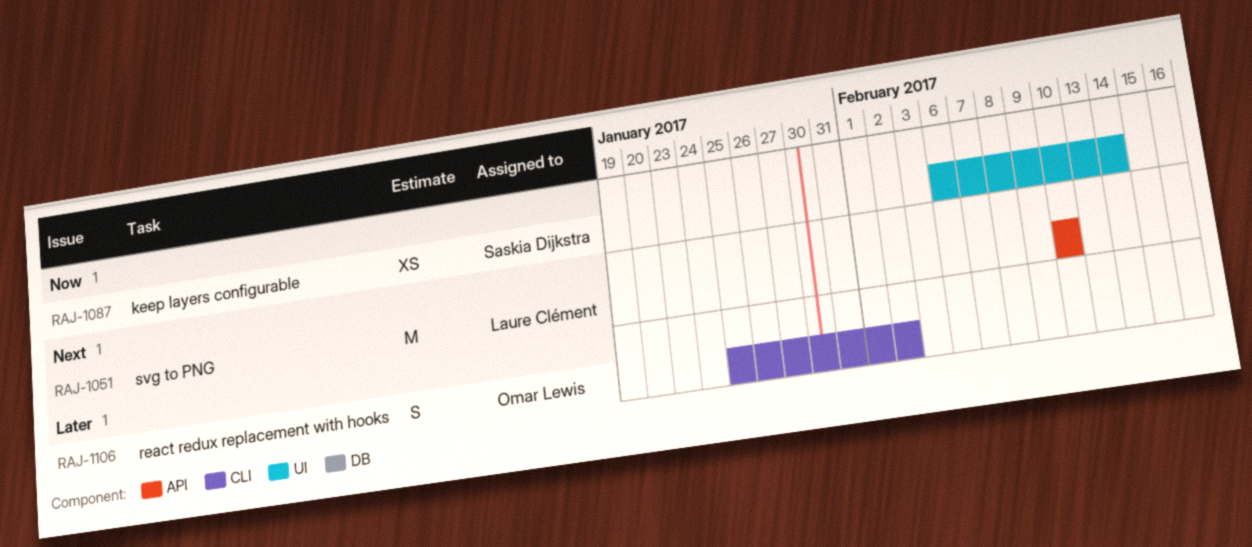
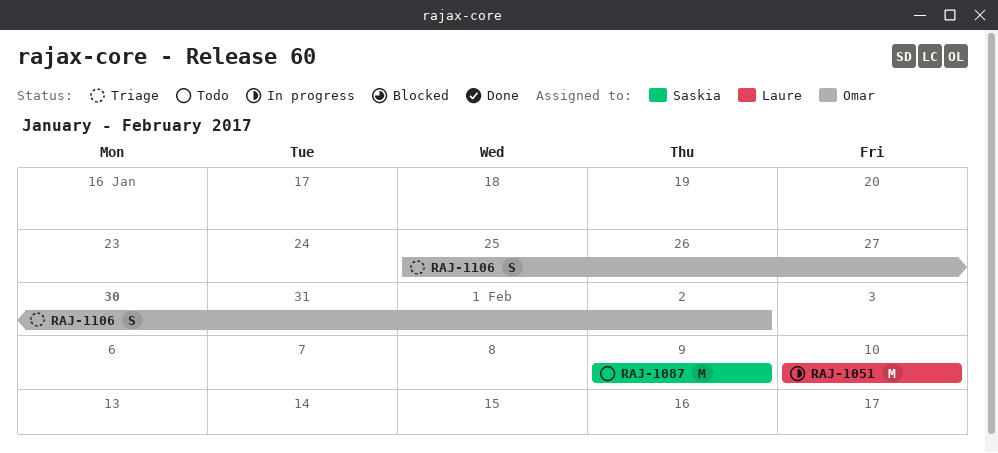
RAJ-1087, estimate: XS -> M
RAJ-1087, start: Feb 6 -> Feb 9
RAJ-1087, due: Feb 14 -> Feb 9

